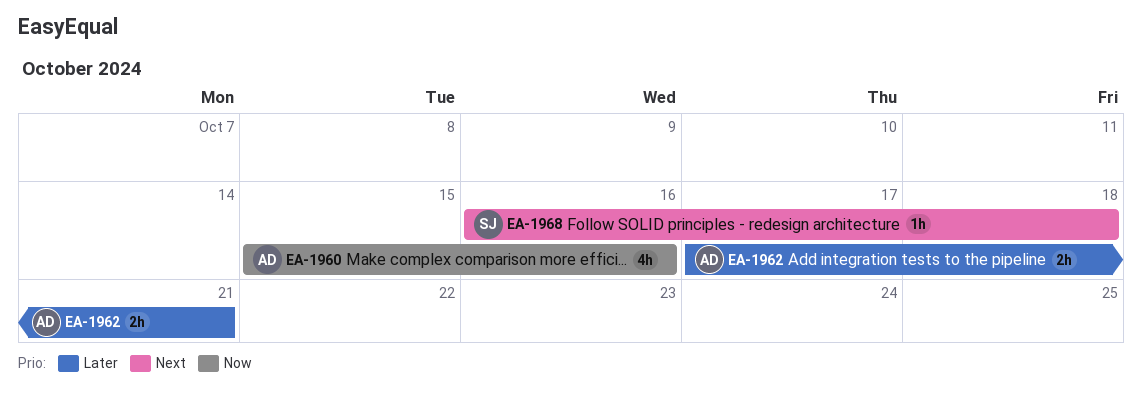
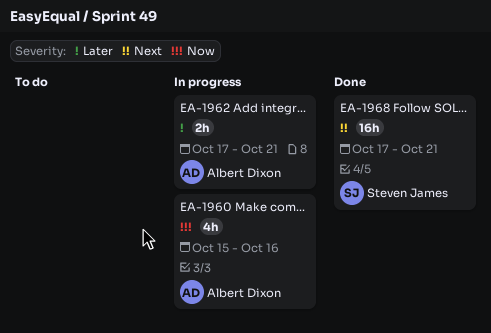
EA-1968, estimate: 1h -> 16h
EA-1968, start: Oct 16 -> Oct 17
EA-1968, due: Oct 18 -> Oct 21

